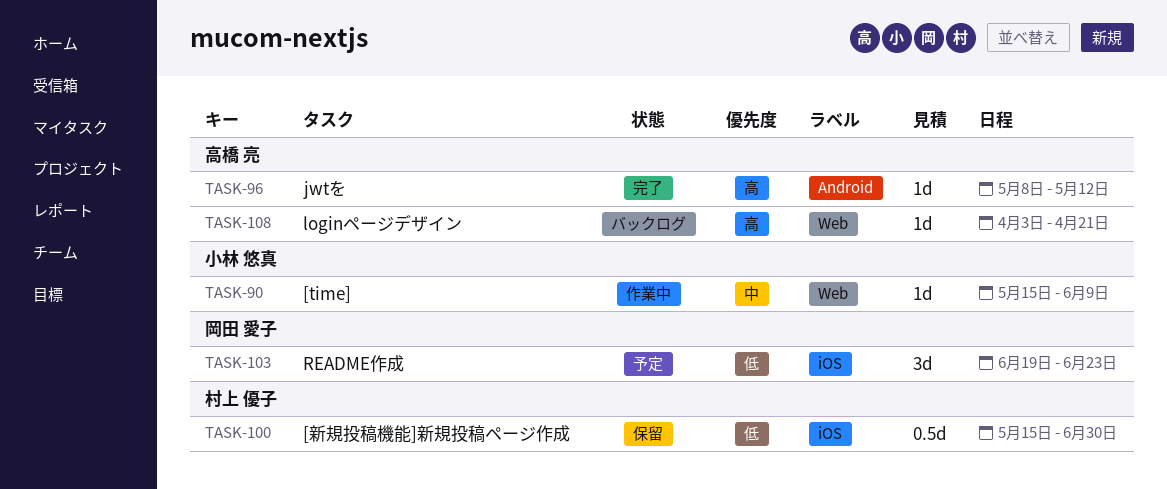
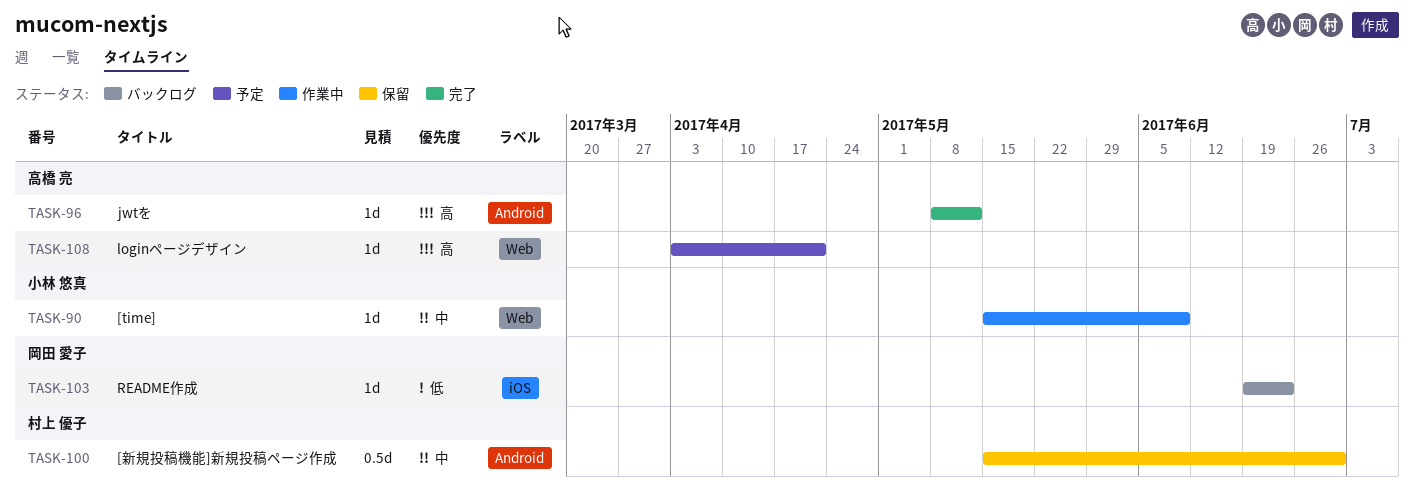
TASK-100, priority: 低 -> 中
TASK-100, label: iOS -> Android
TASK-103, status: 予定 -> バックログ
TASK-103, estimate: 3d -> 1d
TASK-108, status: バックログ -> 予定

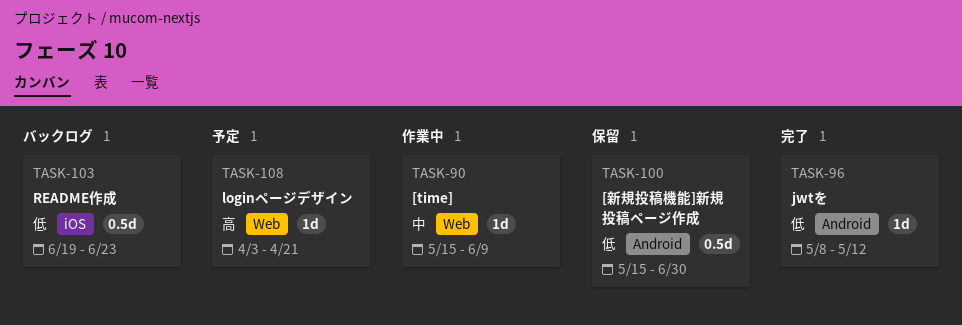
TASK-96, priority: 高 -> 低
TASK-100, priority: 中 -> 低
TASK-103, estimate: 1d -> 0.5d

